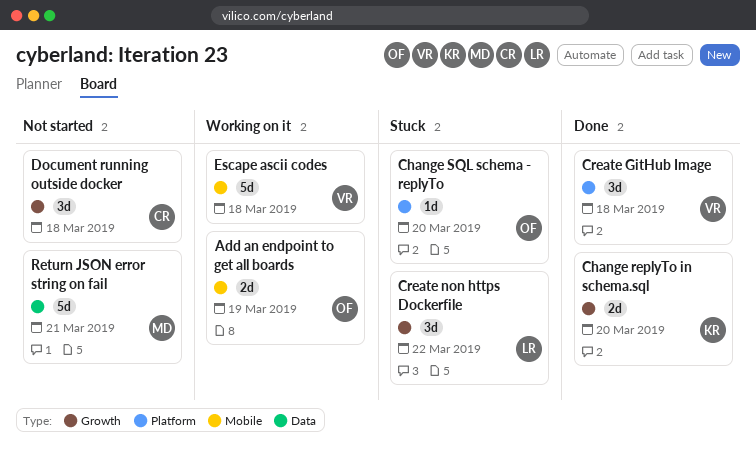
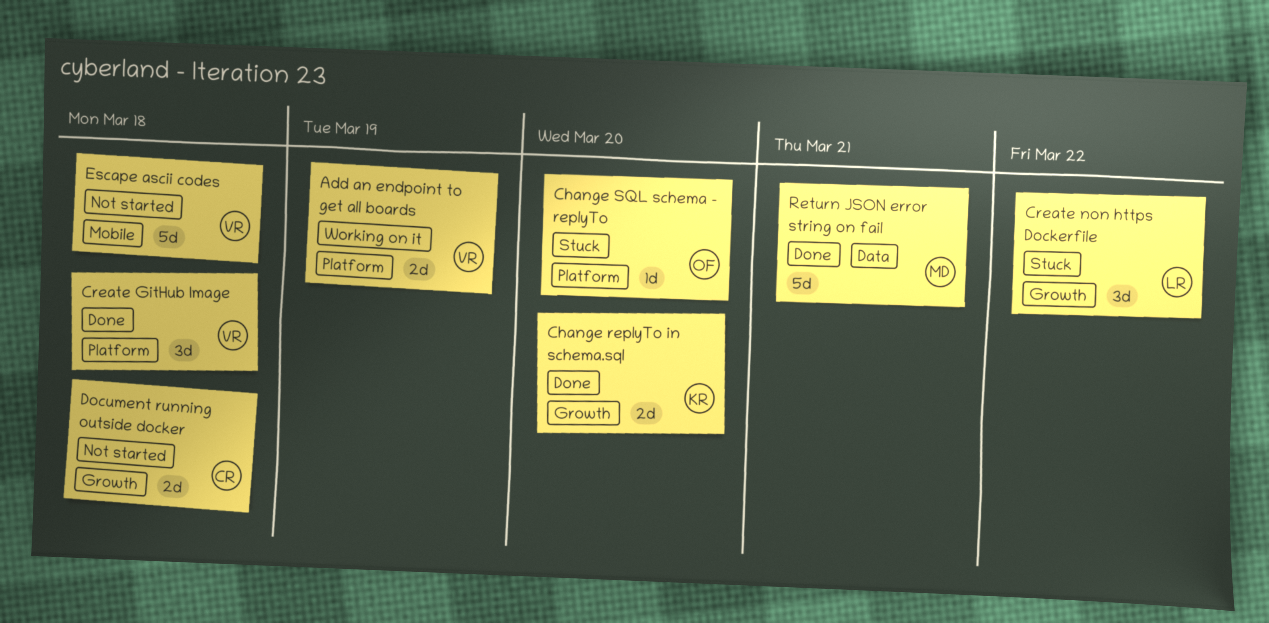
Add an endpoint to get all boards, owner: OF -> VR
Add an endpoint to get all boards, label: Mobile -> Platform
Document running outside docker, estimate: 3d -> 2d
Escape ascii codes, status: Working on it -> Not started
Return JSON error string on fail, status: Not started -> Done

